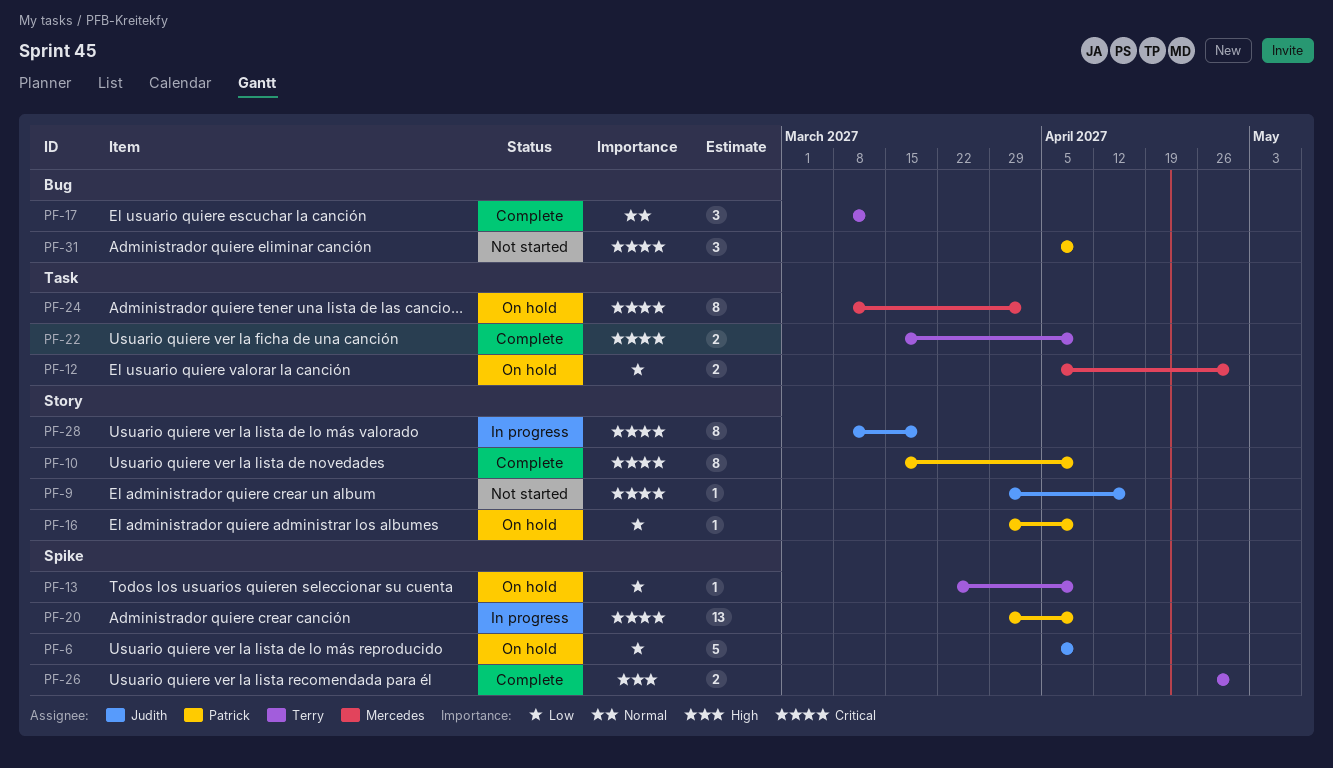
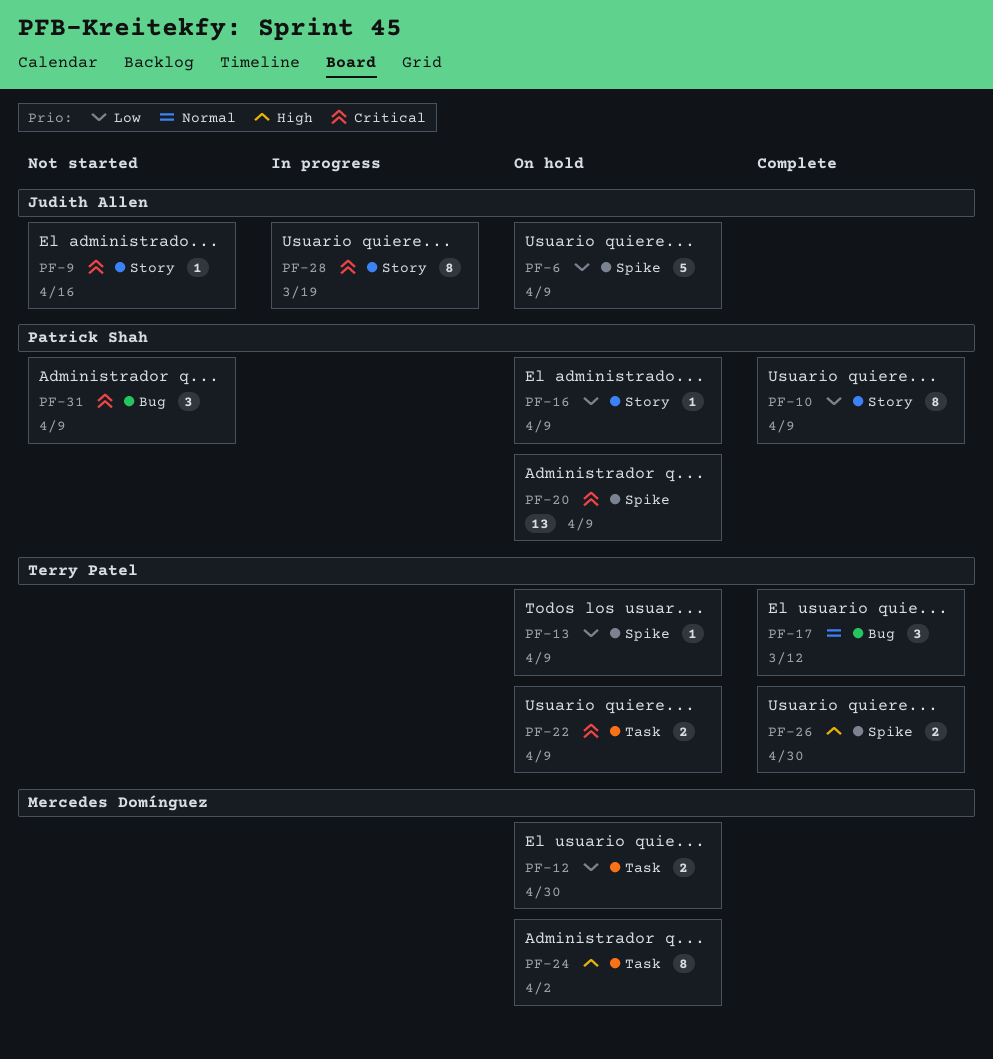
PF-10, priority: Critical -> Low
PF-20, status: In progress -> On hold
PF-22, status: Complete -> On hold
PF-24, priority: Critical -> High

